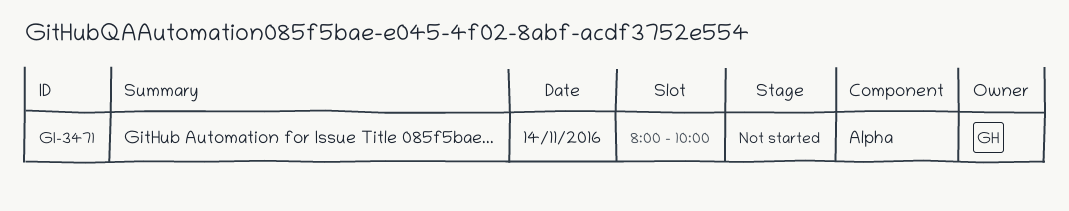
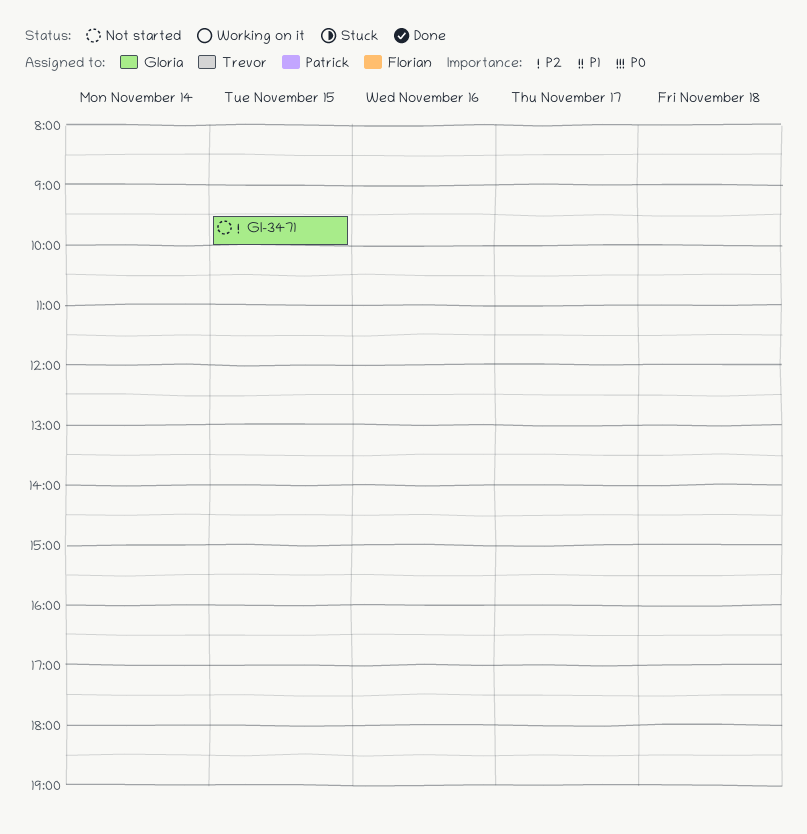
GI-3471, day: Nov 14 -> Nov 15
GI-3471, begins: 08:00 -> 09:30

